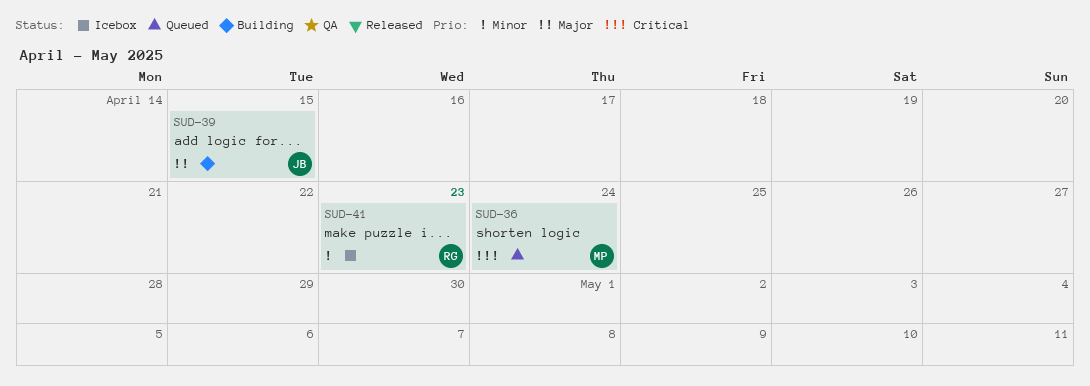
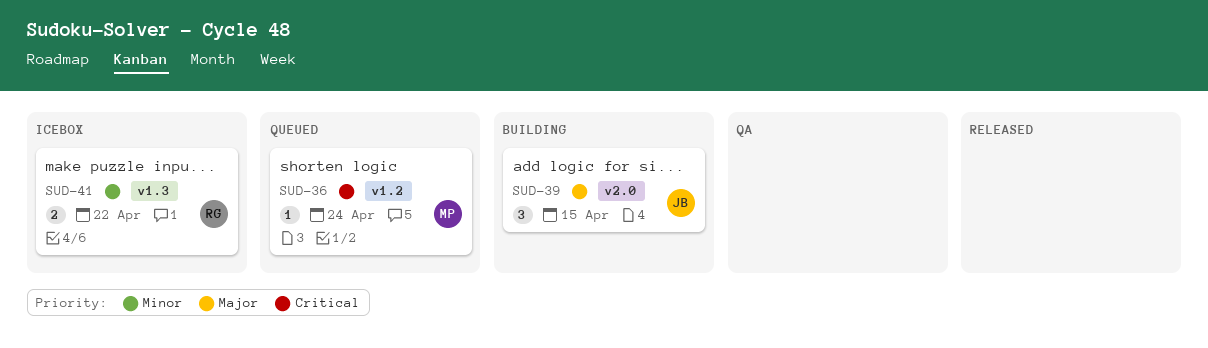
SUD-41, due: Apr 23 -> Apr 22

